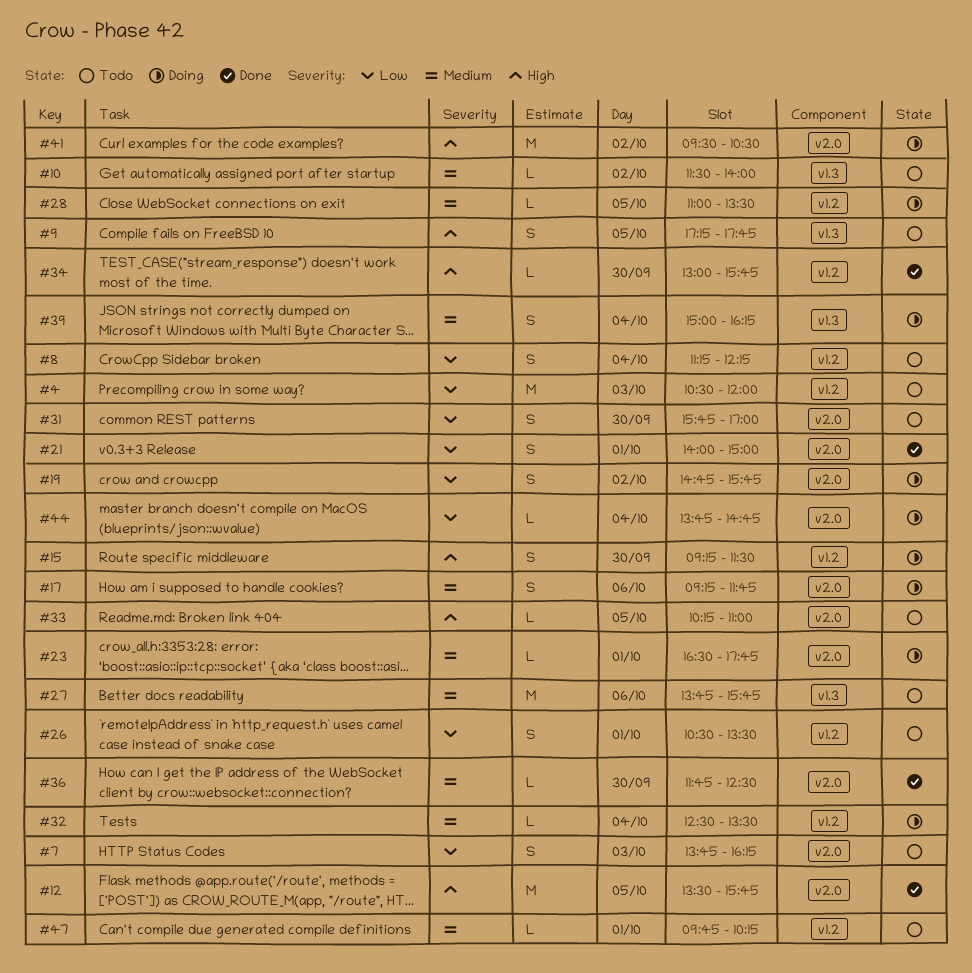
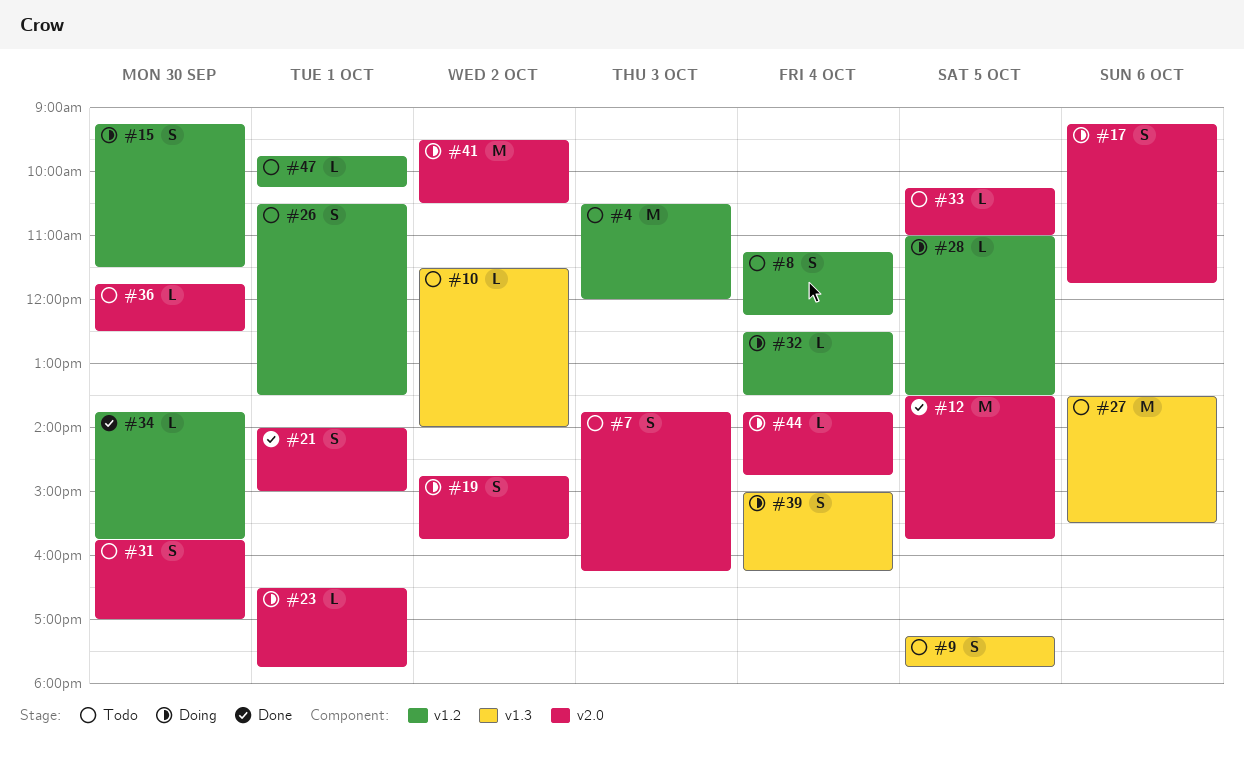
#27, begins: 13:45 -> 13:30
#27, ends: 15:45 -> 15:30
#34, begins: 13:00 -> 13:45
#36, status: Done -> Todo

